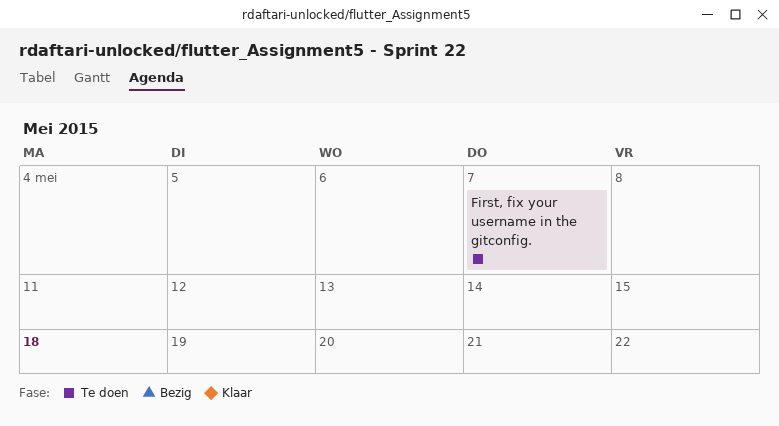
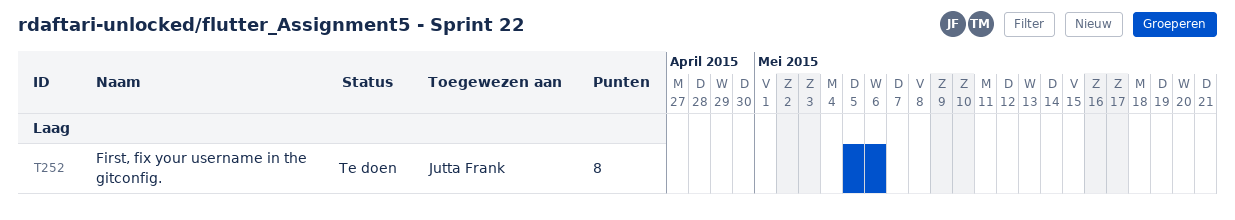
First, fix your username in the gitconfig., due: May 7 -> May 6

